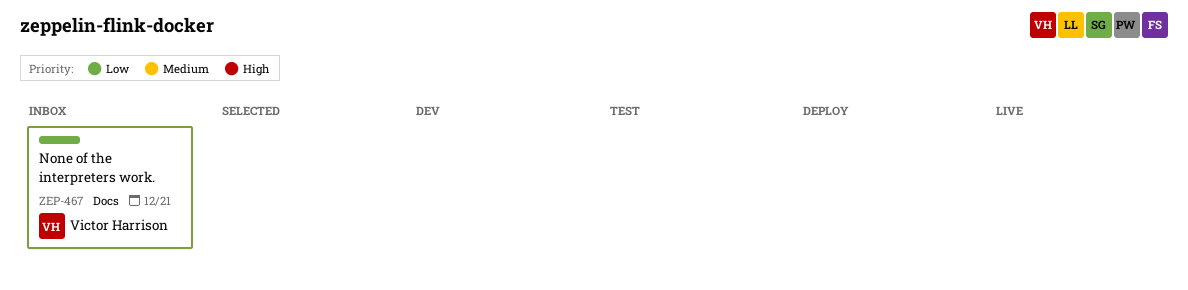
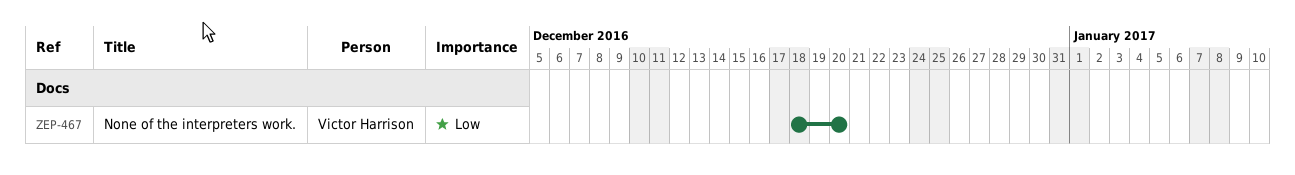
ZEP-467, due: Dec 21 -> Dec 20

